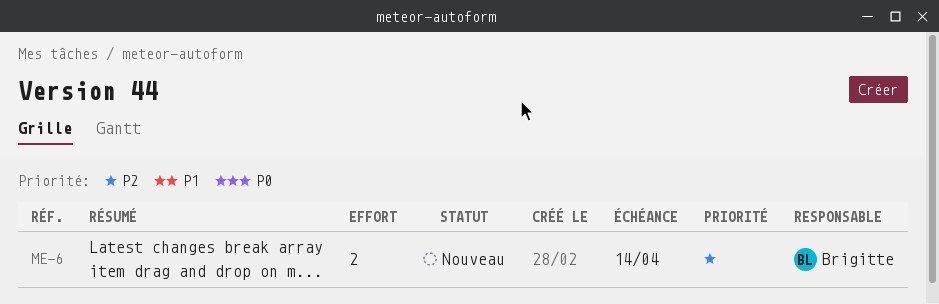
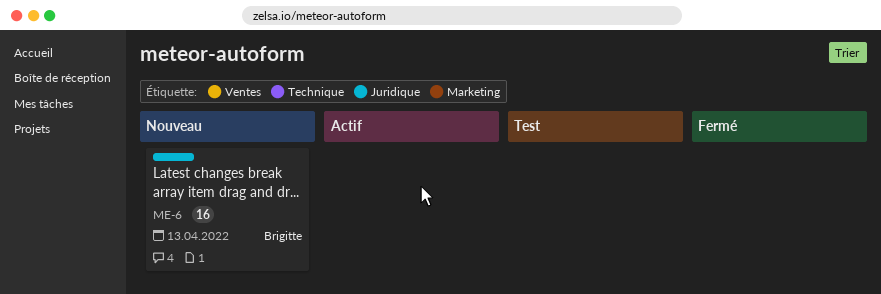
ME-6, estimate: 2 -> 16
ME-6, due: Apr 14 -> Apr 13

